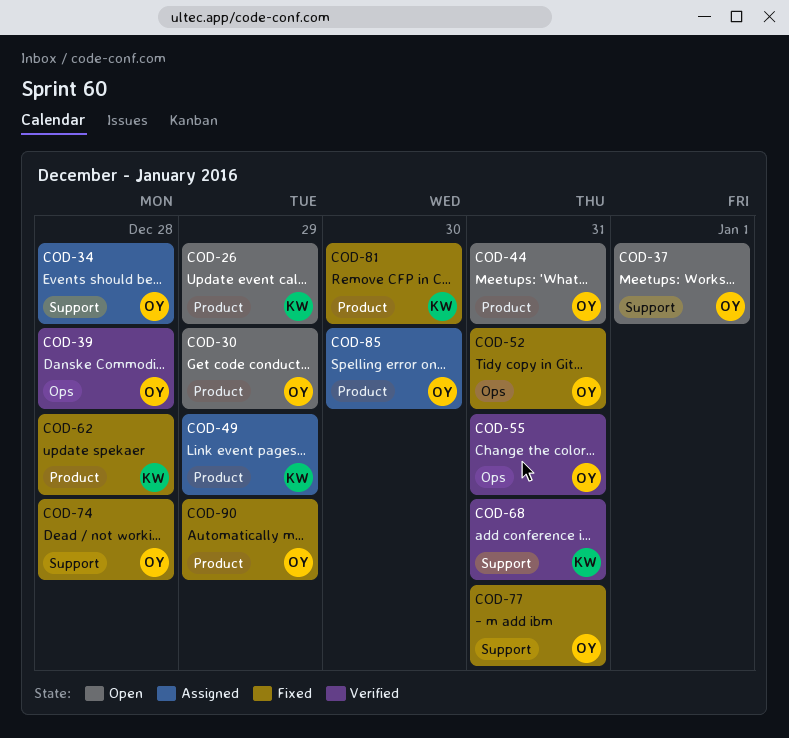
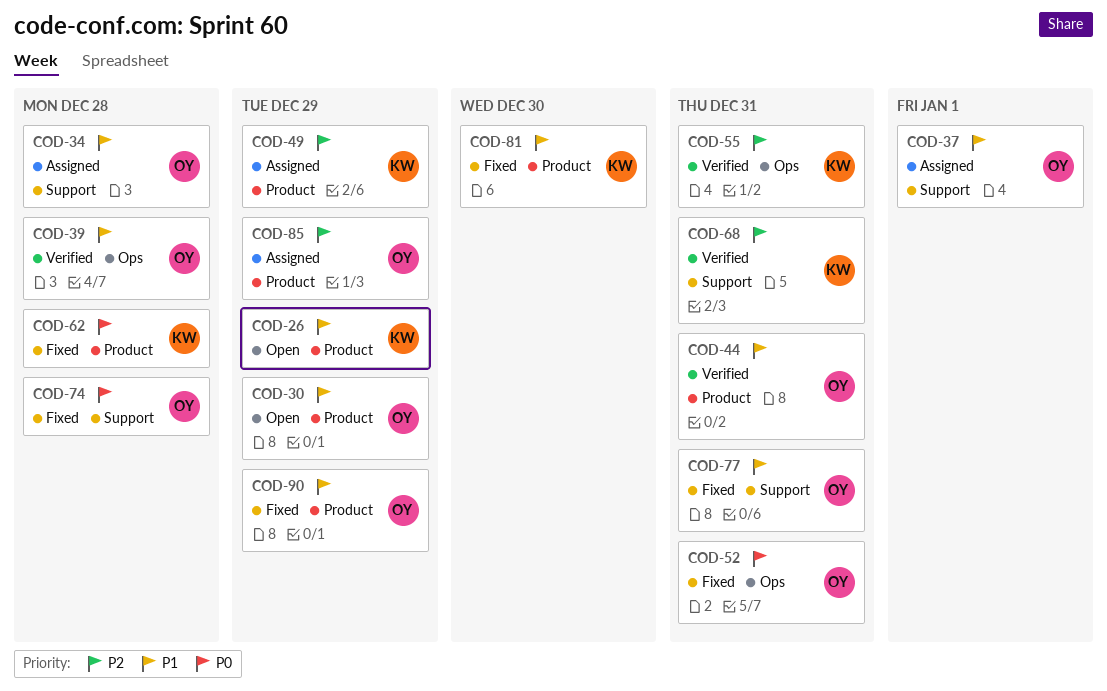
COD-37, status: Open -> Assigned
COD-44, status: Open -> Verified
COD-55, owner: OY -> KW
COD-85, due: Dec 30 -> Dec 29

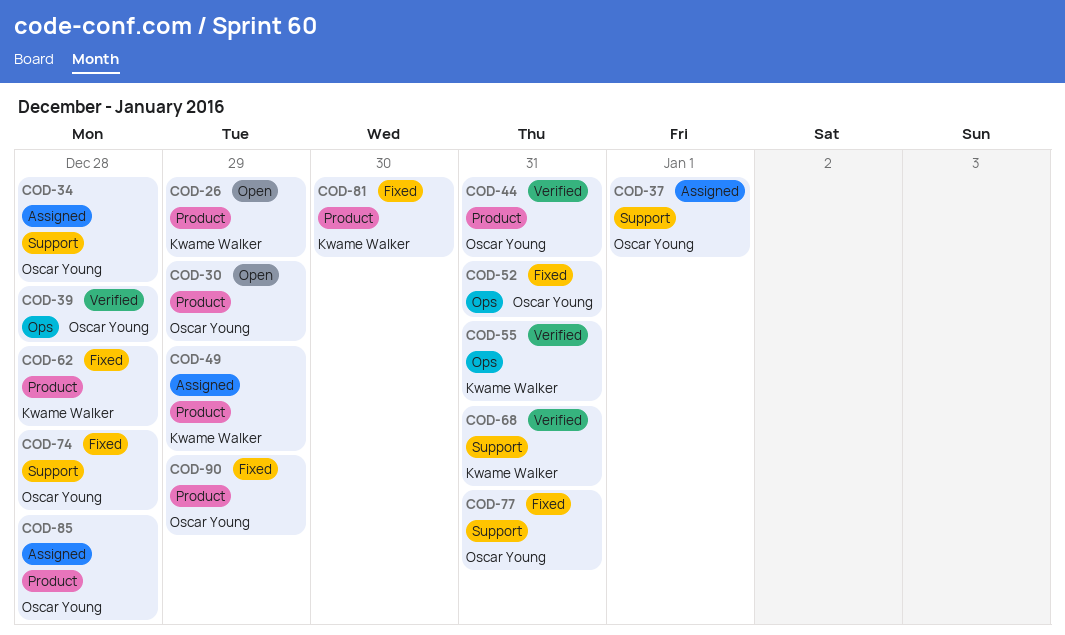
COD-85, due: Dec 29 -> Dec 28

